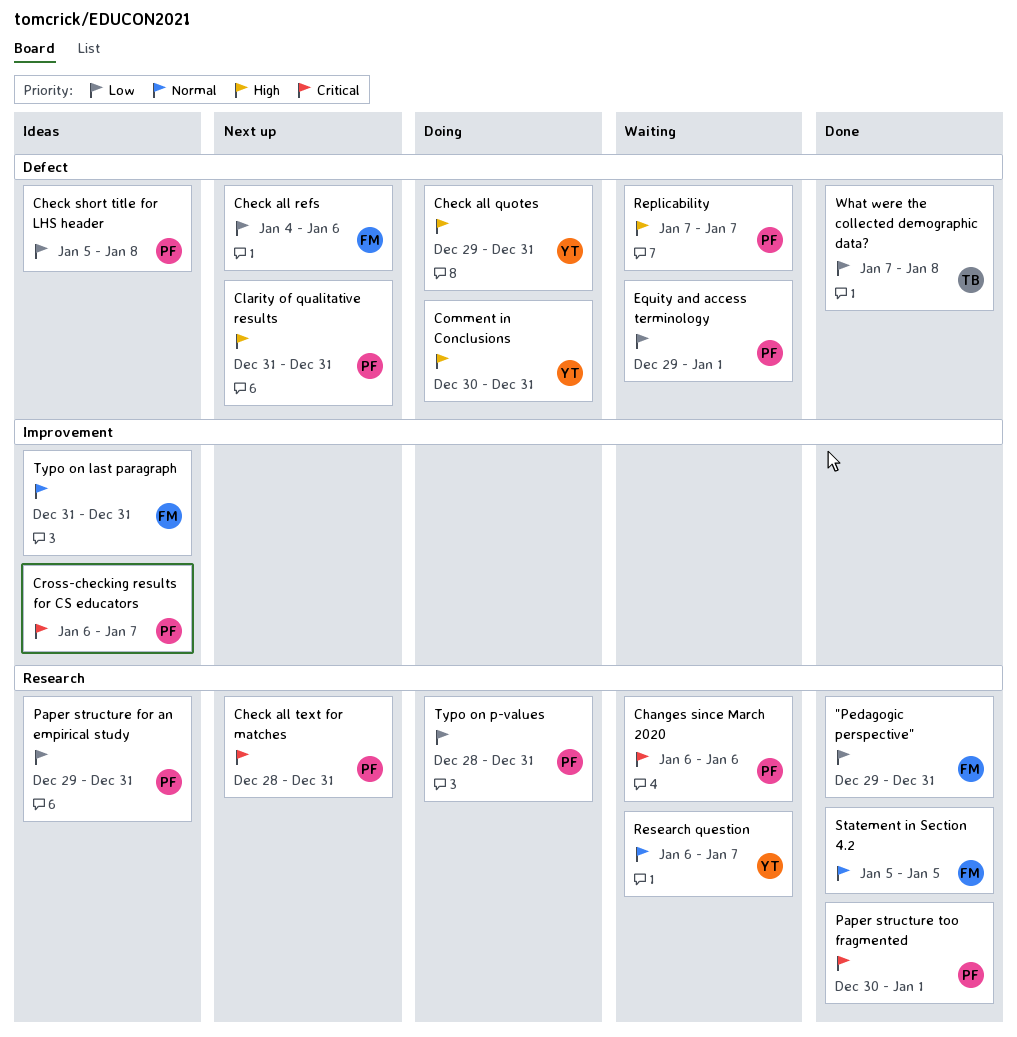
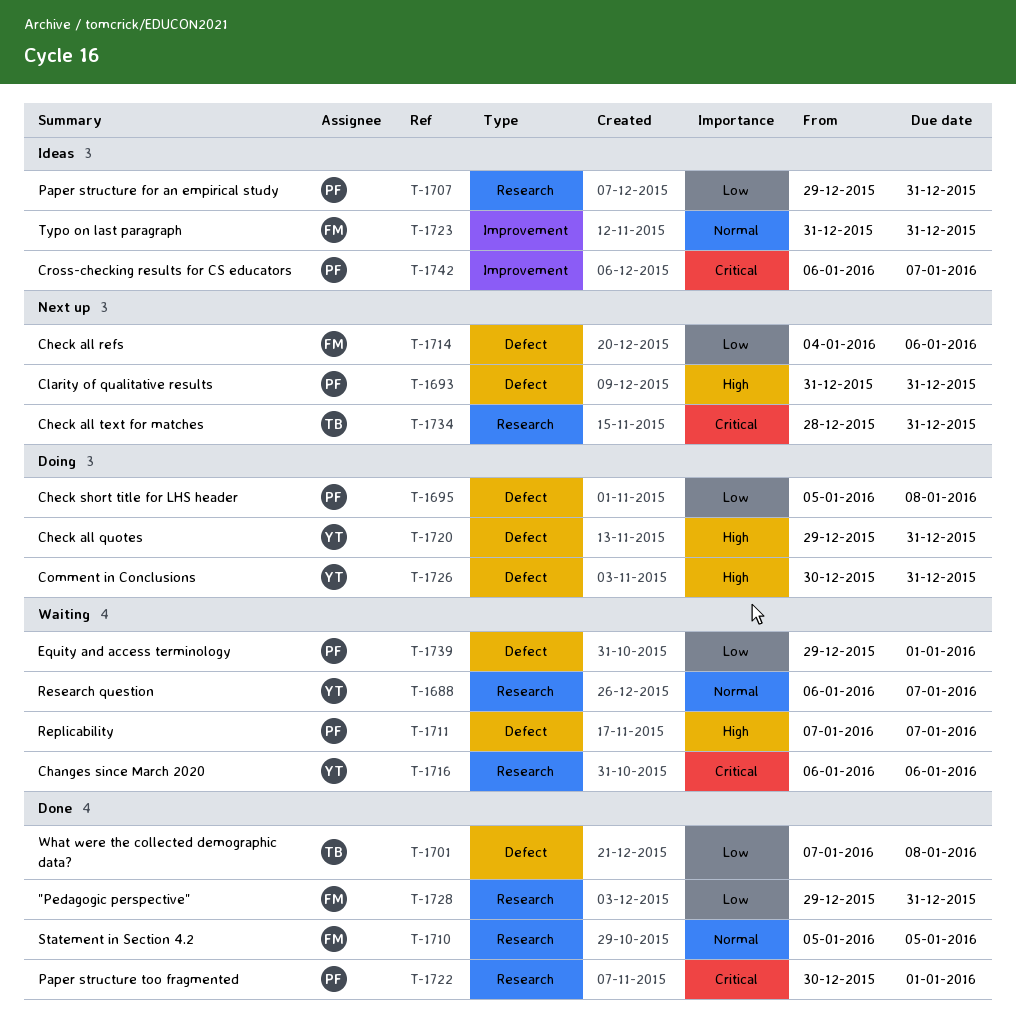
Changes since March 2020, owner: PF -> YT
Check all text for matches, owner: PF -> TB
Check short title for LHS header, status: Ideas -> Doing
Typo on p-values: present -> none

